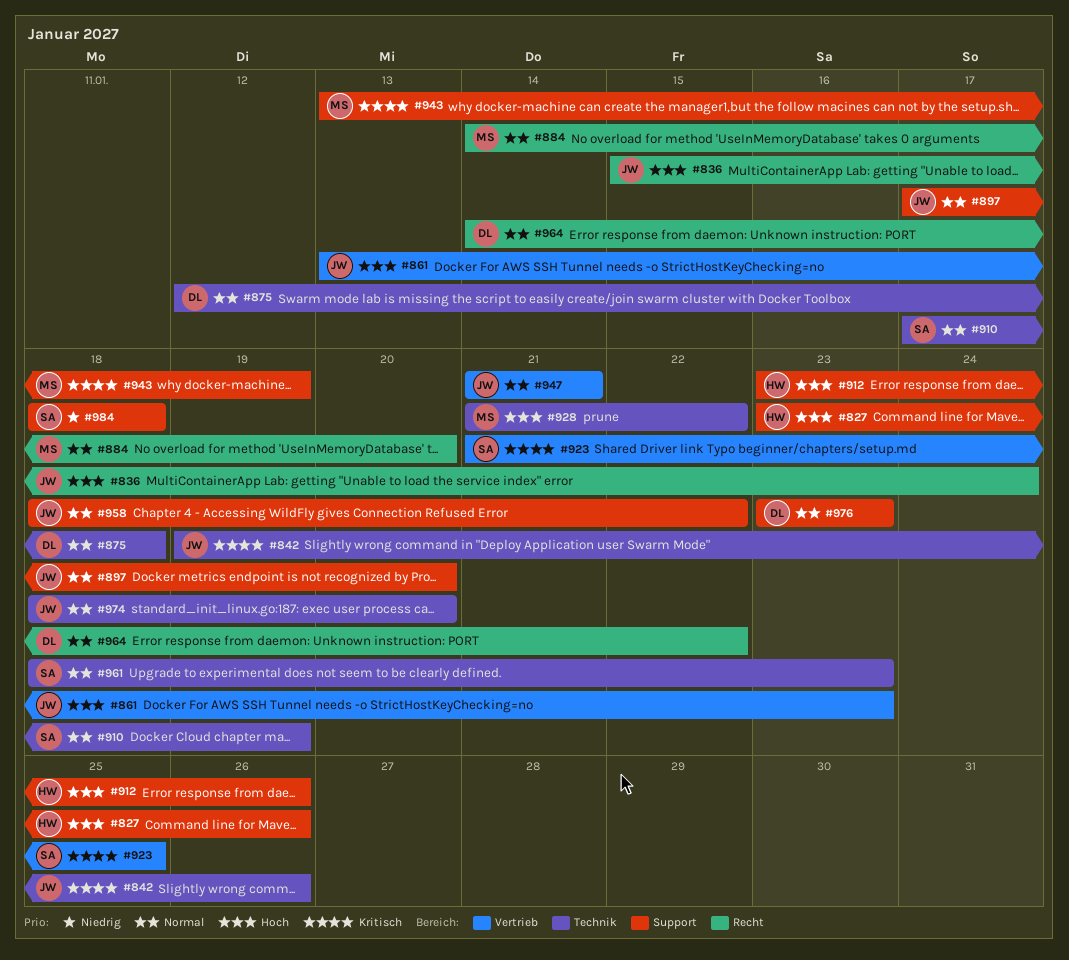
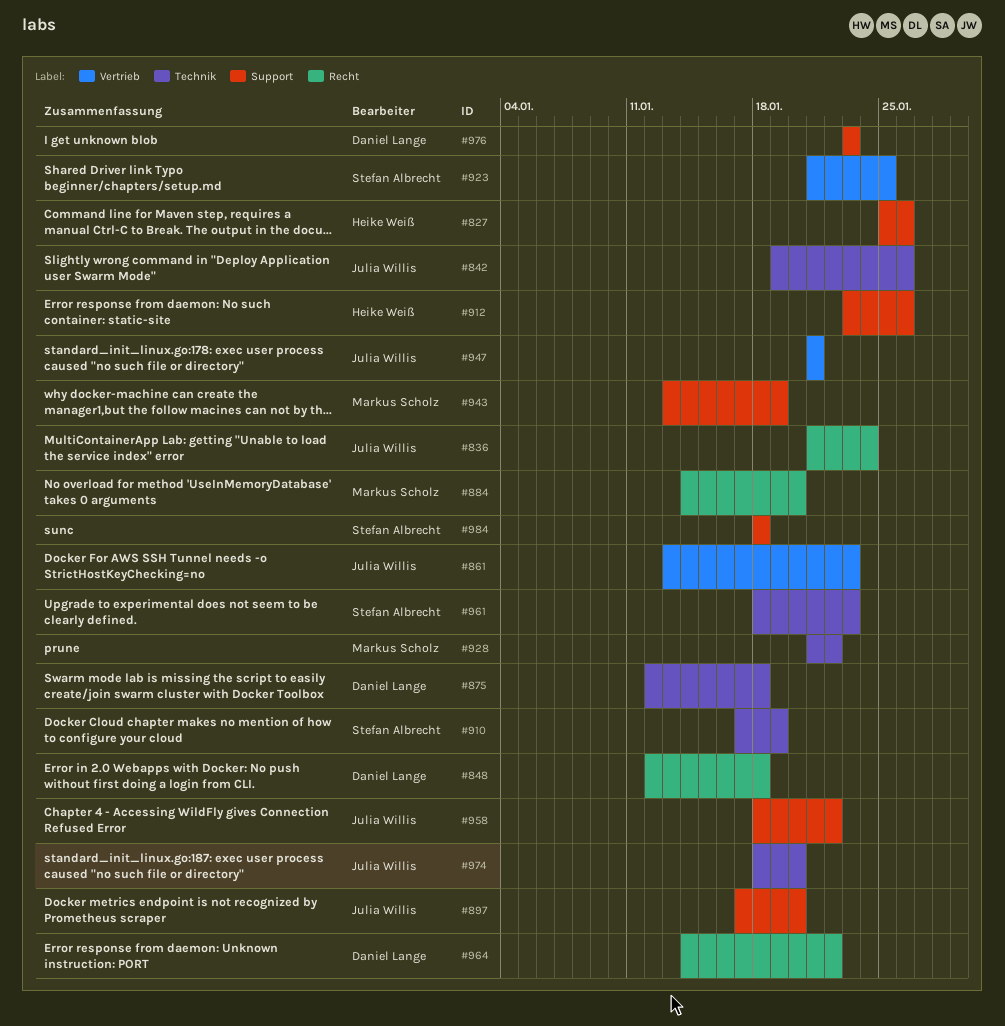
#827, start: Jan 23 -> Jan 25
#836, start: Jan 15 -> Jan 21
#848: none -> present

